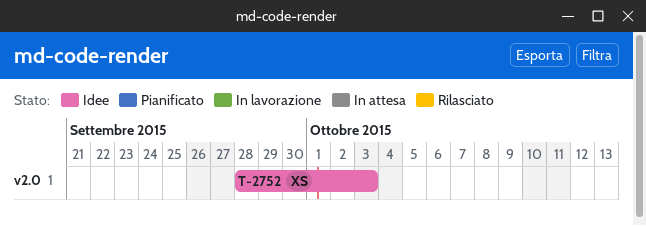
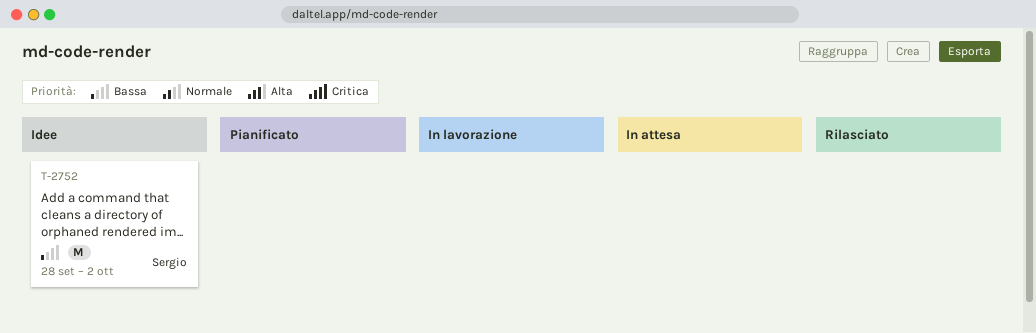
T-2752, estimate: XS -> M
T-2752, due: Oct 3 -> Oct 2

